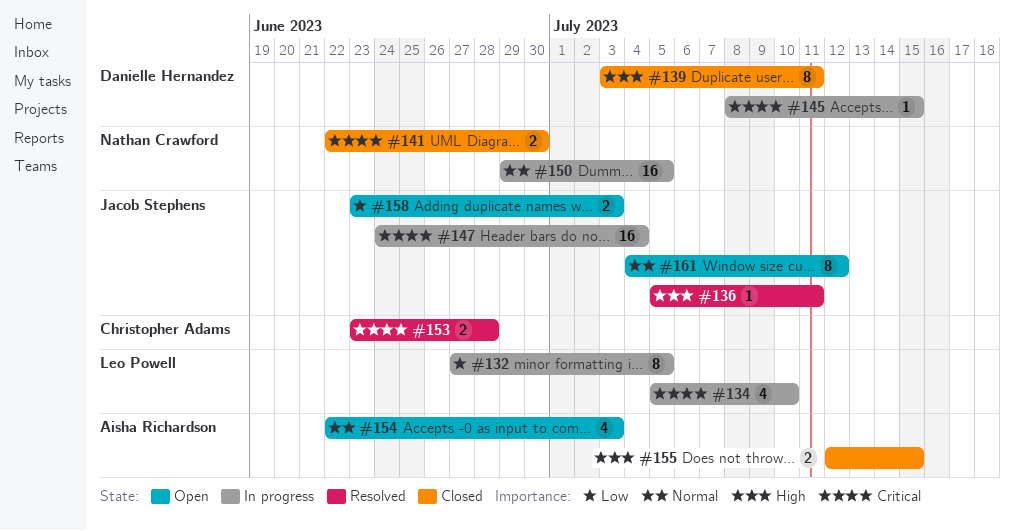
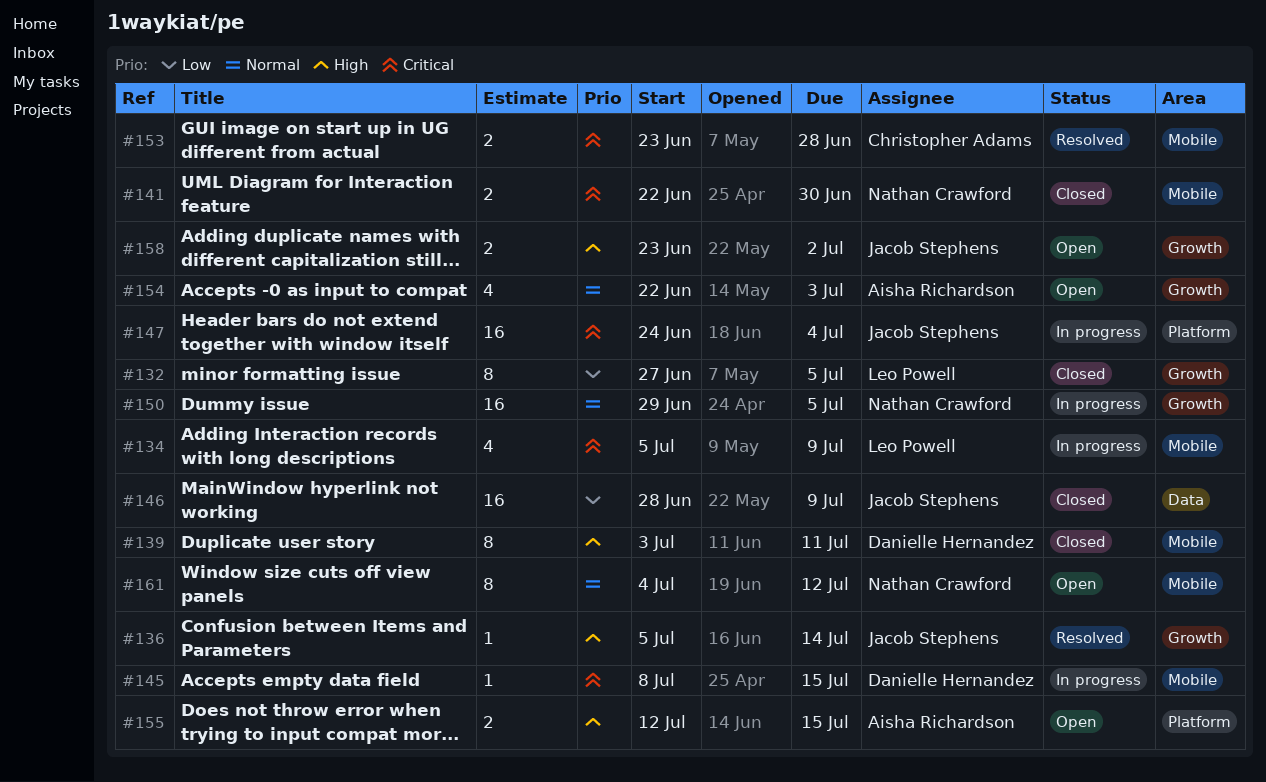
#132, status: In progress -> Closed
#134, due: Jul 10 -> Jul 9
#136, due: Jul 11 -> Jul 14
#146: none -> present
#155, status: Closed -> Open
#158, priority: Low -> High
#158, due: Jul 3 -> Jul 2
#161, owner: Jacob Stephens -> Nathan Crawford

